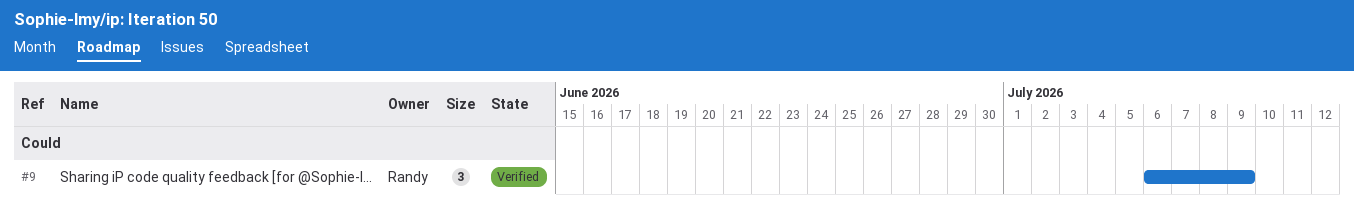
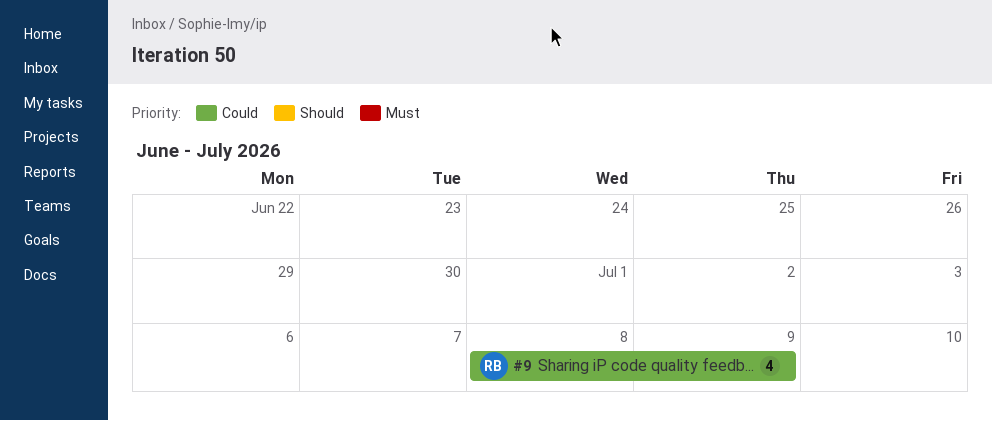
#9, estimate: 3 -> 4
#9, start: Jul 6 -> Jul 8

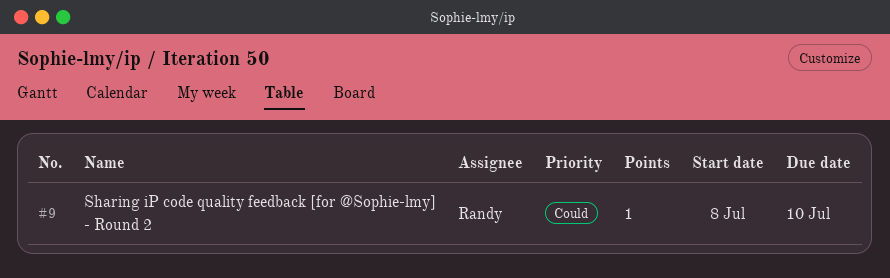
#9, estimate: 4 -> 1
#9, due: Jul 9 -> Jul 10

